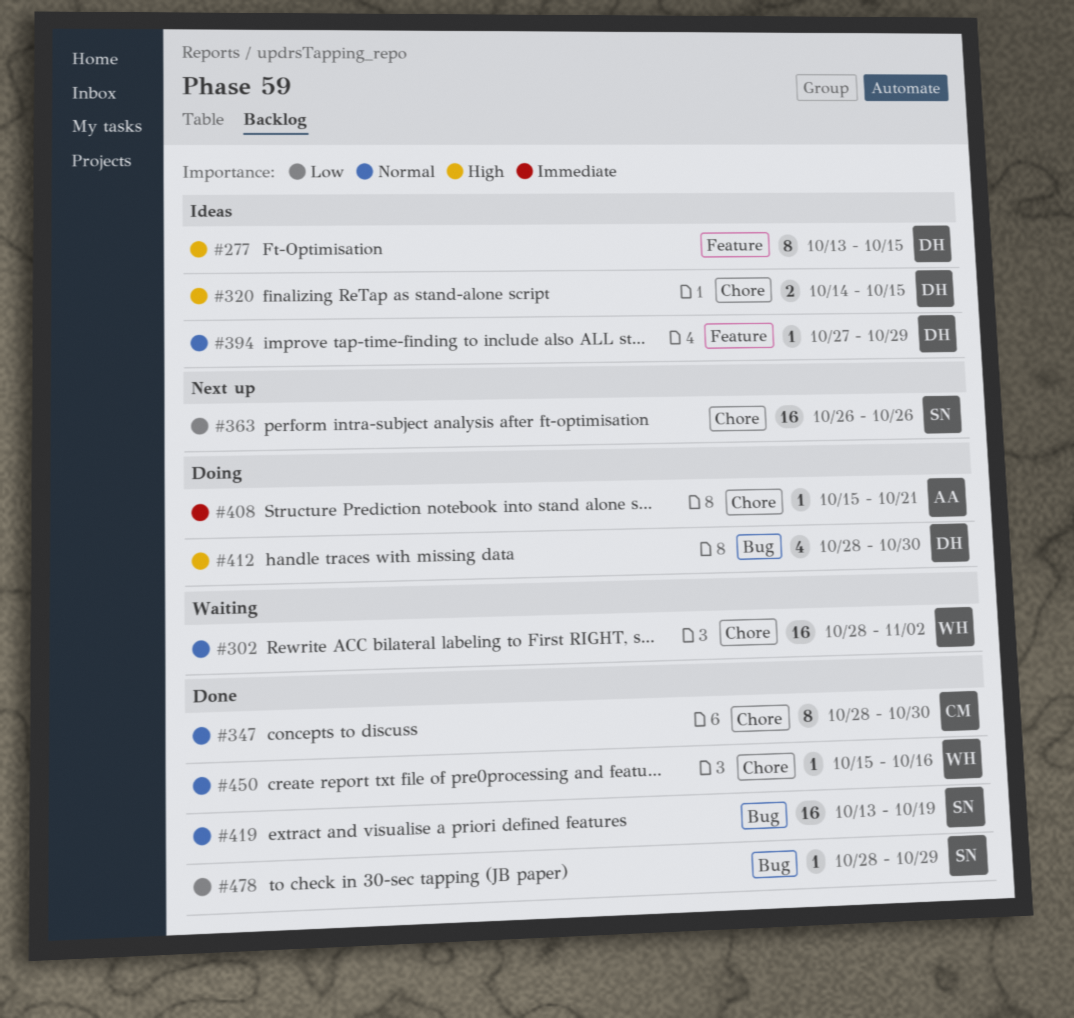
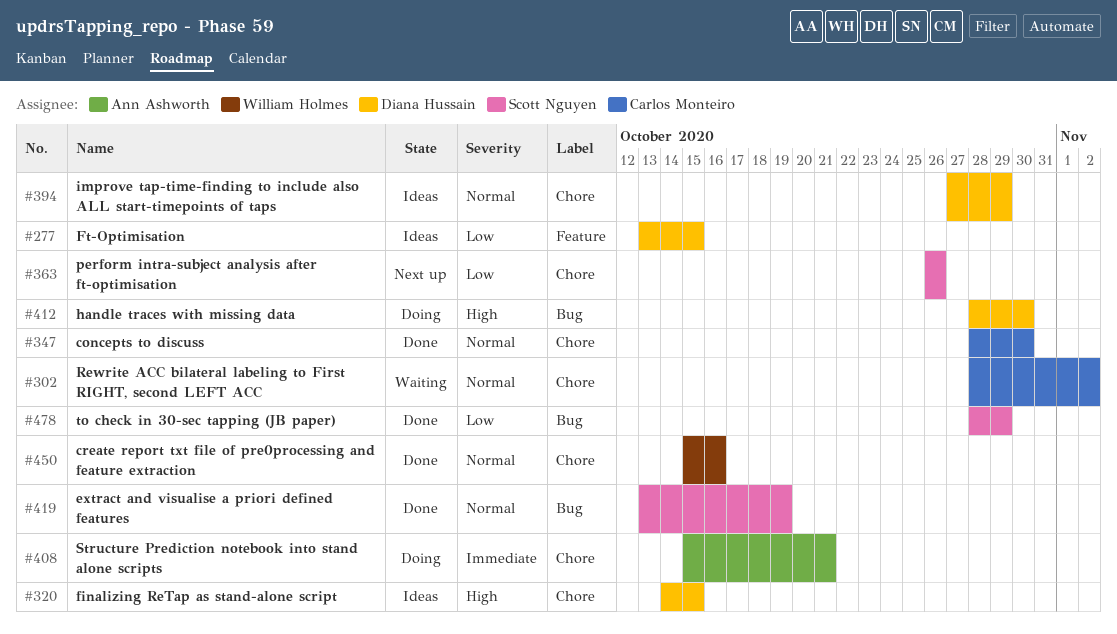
#277, priority: High -> Low
#302, owner: William Holmes -> Carlos Monteiro
#394, label: Feature -> Chore

